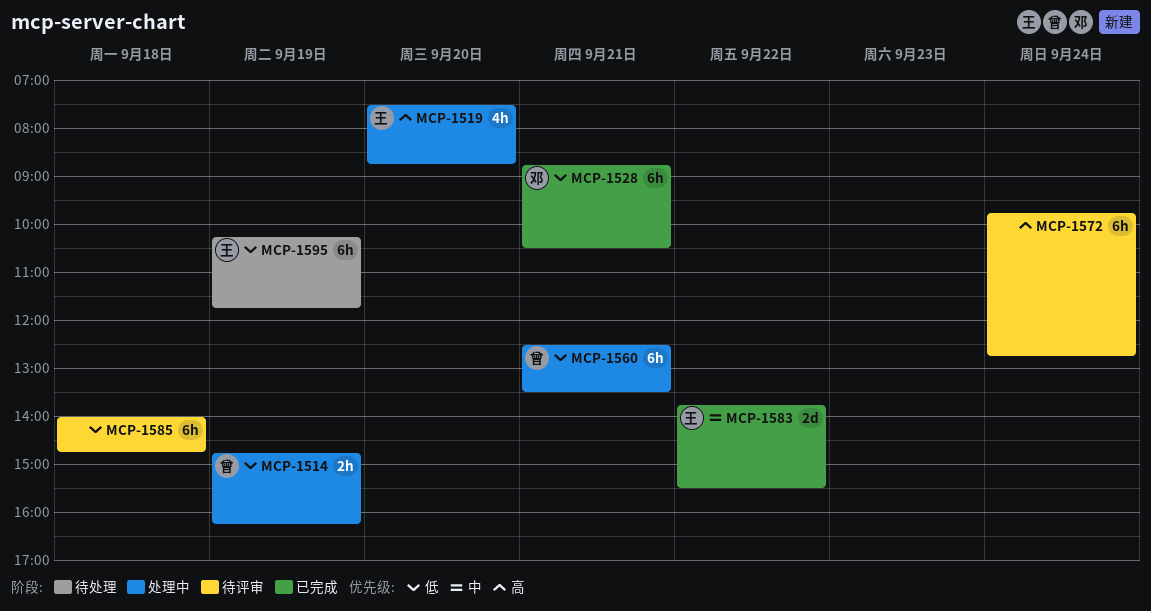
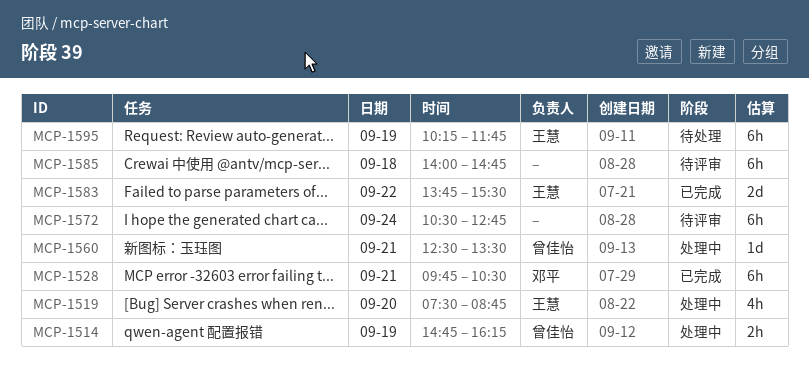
MCP-1528, begins: 08:45 -> 09:45
MCP-1560, estimate: 6h -> 1d
MCP-1572, begins: 09:45 -> 10:30

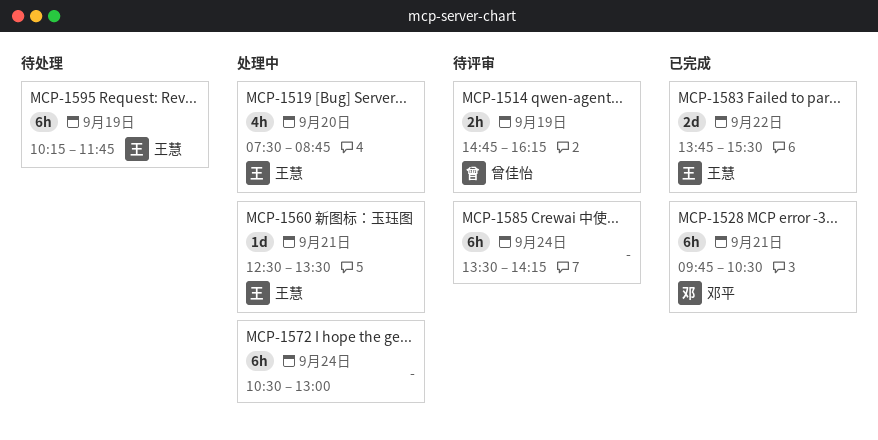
MCP-1514, status: 处理中 -> 待评审
MCP-1560, owner: 曾佳怡 -> 王慧
MCP-1572, status: 待评审 -> 处理中
MCP-1572, ends: 12:45 -> 13:00
MCP-1585, day: Sep 18 -> Sep 24
MCP-1585, begins: 14:00 -> 13:30
MCP-1585, ends: 14:45 -> 14:15

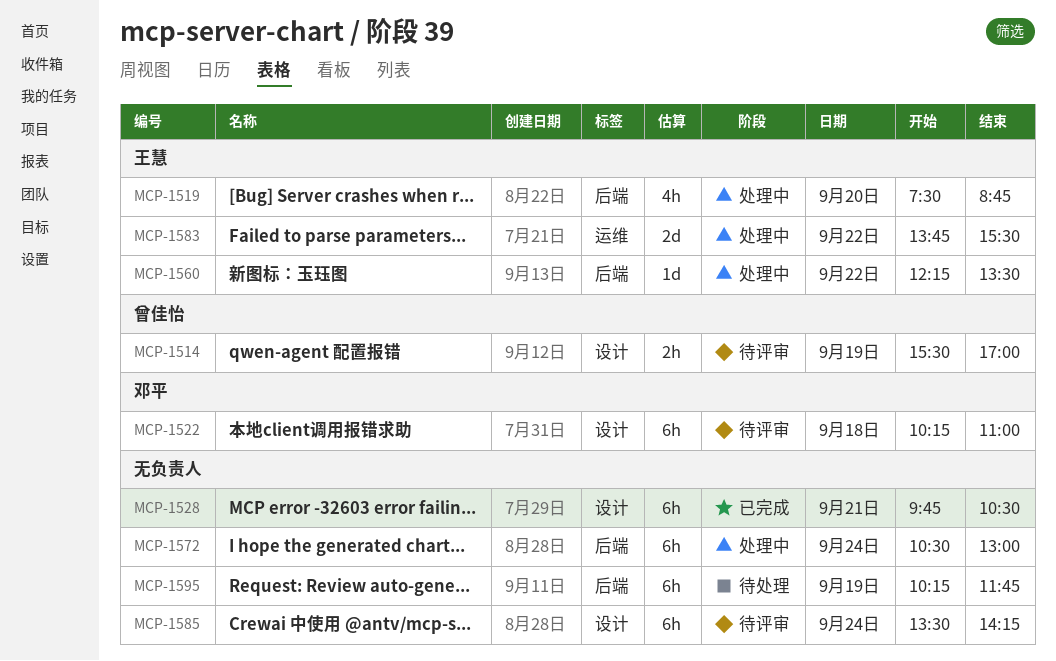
MCP-1514, begins: 14:45 -> 15:30
MCP-1514, ends: 16:15 -> 17:00
MCP-1522: none -> present
MCP-1528, owner: 邓平 -> none
MCP-1560, day: Sep 21 -> Sep 22
MCP-1560, begins: 12:30 -> 12:15
MCP-1583, status: 已完成 -> 处理中
MCP-1595, owner: 王慧 -> none

